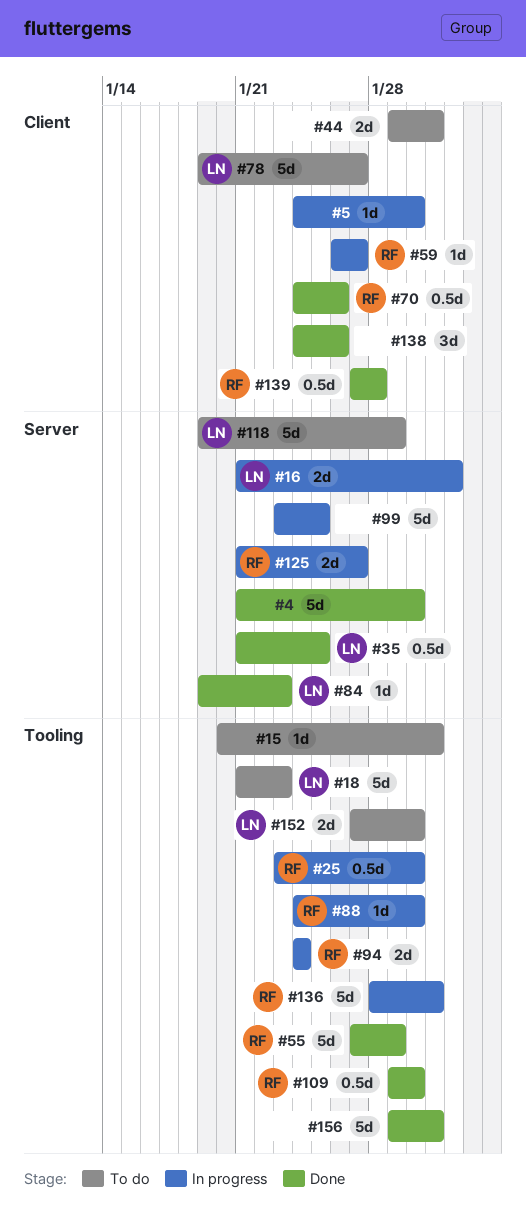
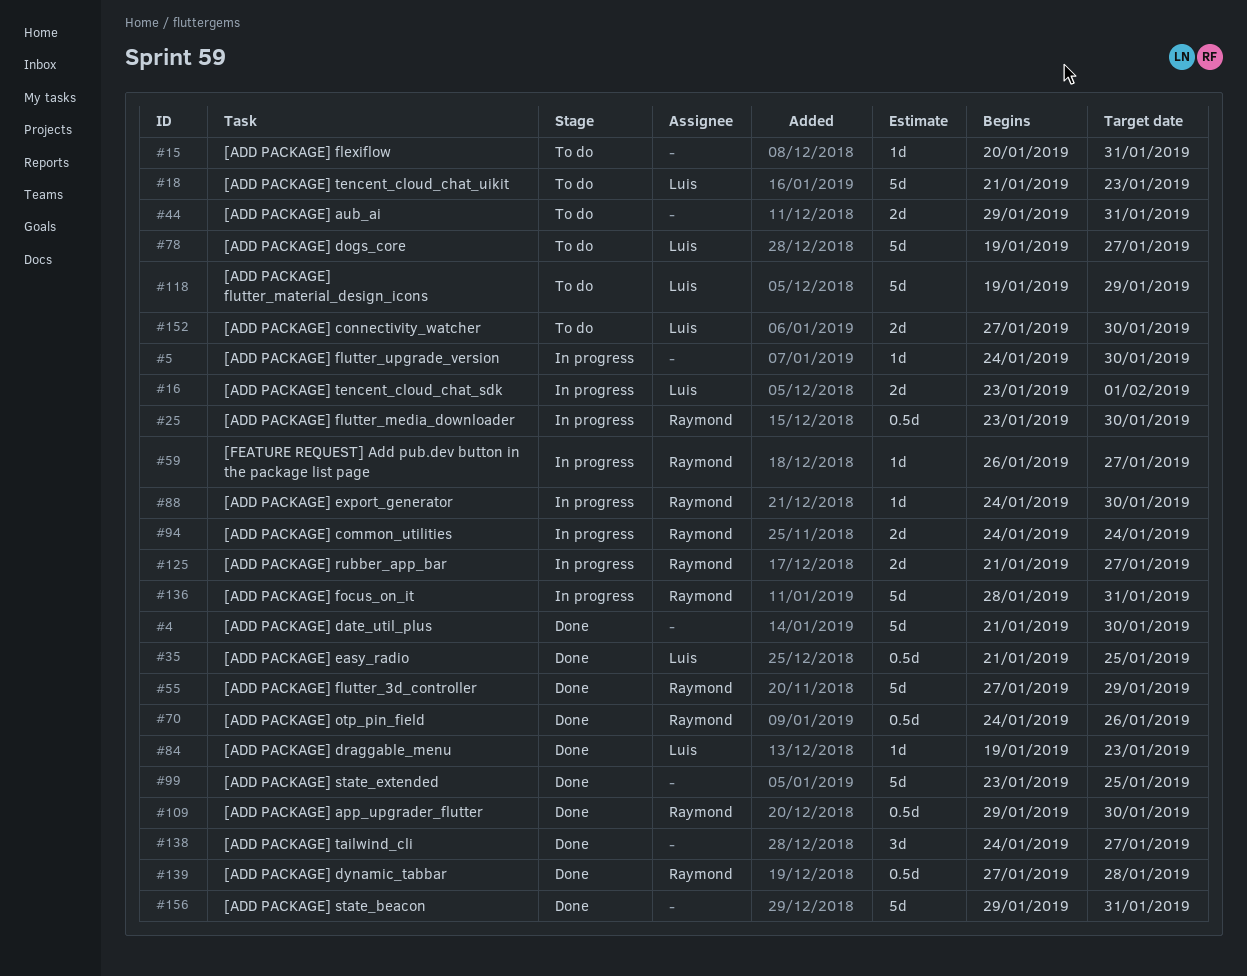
#16, start: Jan 21 -> Jan 23
#99, status: In progress -> Done
#138, due: Jan 26 -> Jan 27

